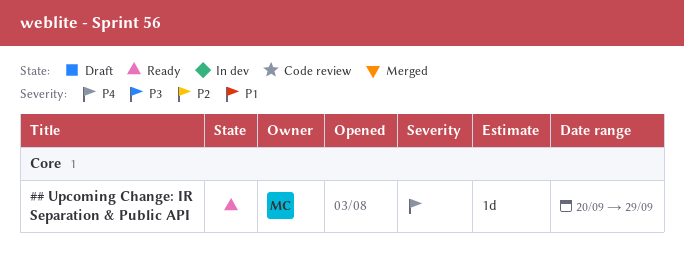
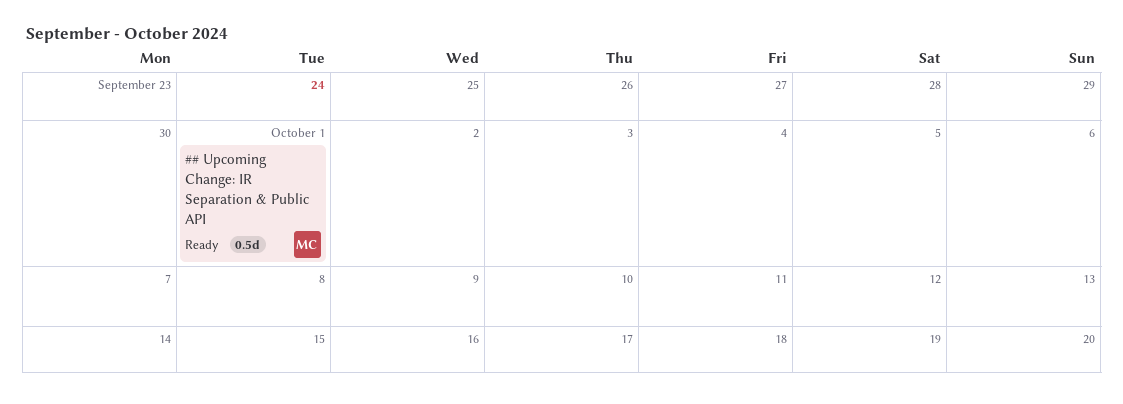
## Upcoming Change: IR Separation & Public API, estimate: 1d -> 0.5d
## Upcoming Change: IR Separation & Public API, due: Sep 29 -> Oct 1

